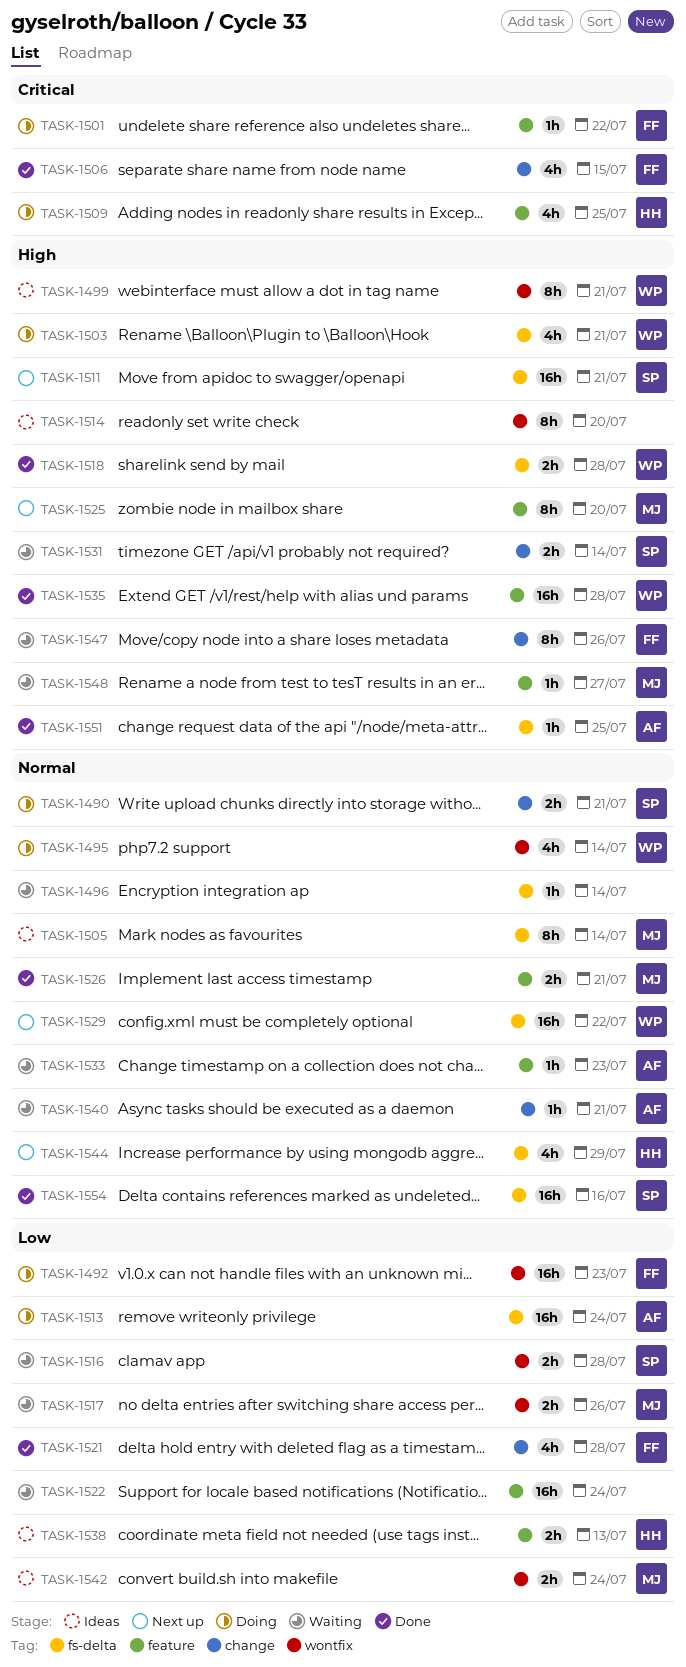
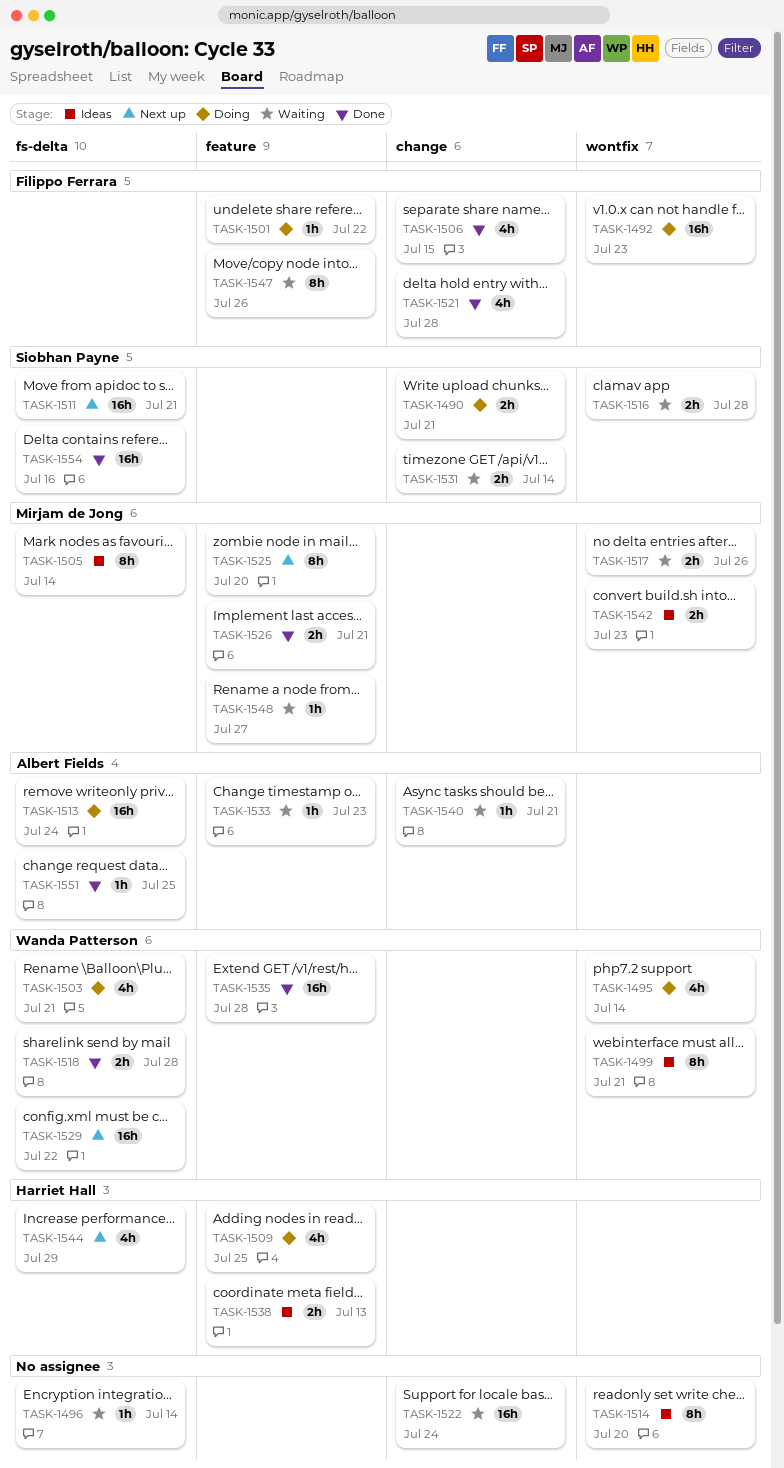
TASK-1522, label: feature -> change
TASK-1542, due: Jul 24 -> Jul 23
TASK-1547, label: change -> feature

